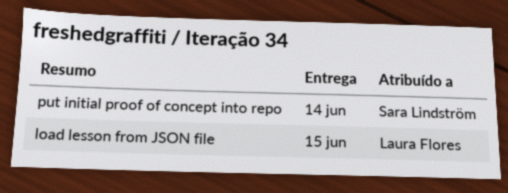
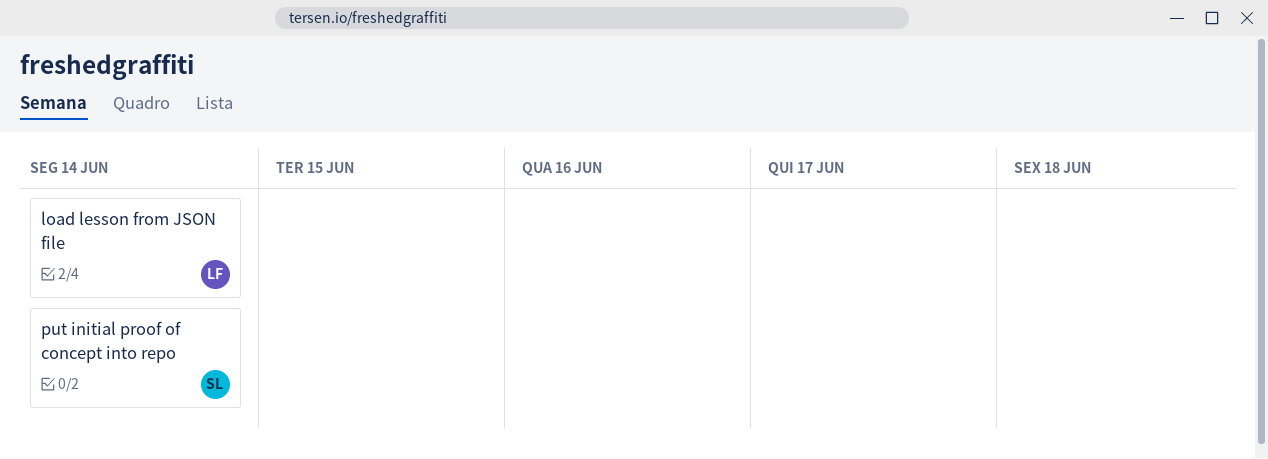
load lesson from JSON file, due: Jun 15 -> Jun 14

